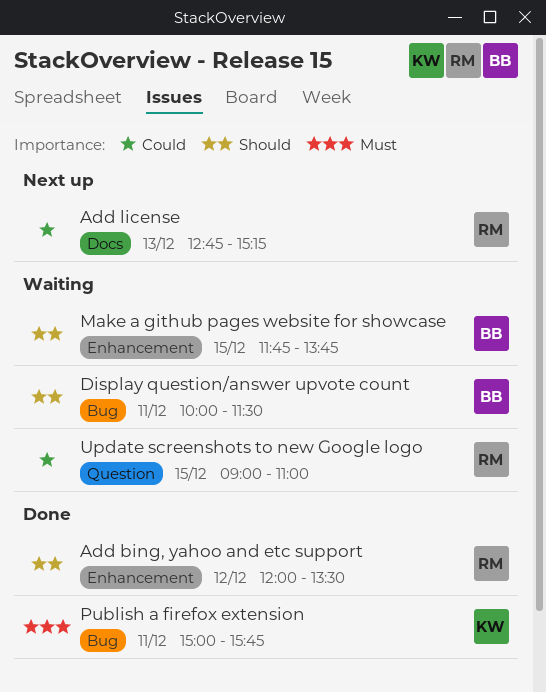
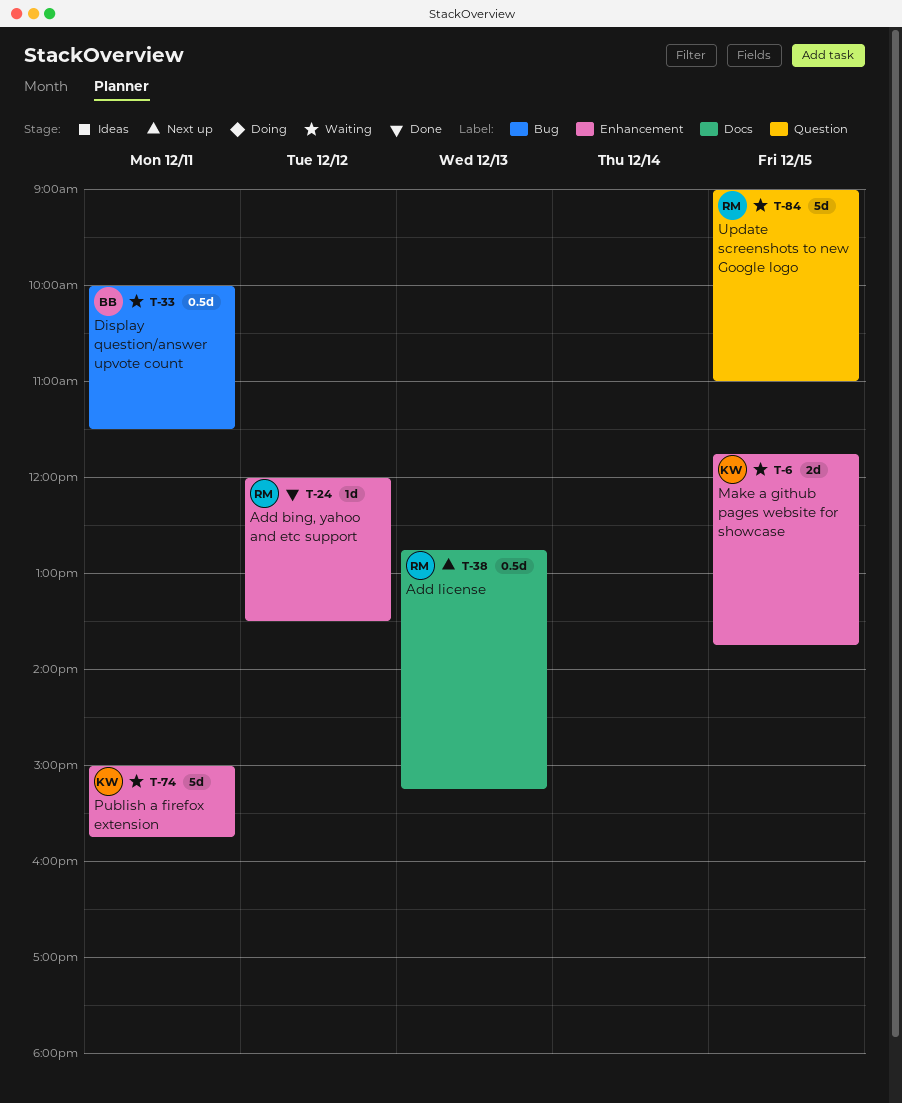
Make a github pages website for showcase, owner: BB -> KW
Publish a firefox extension, status: Done -> Waiting
Publish a firefox extension, label: Bug -> Enhancement

